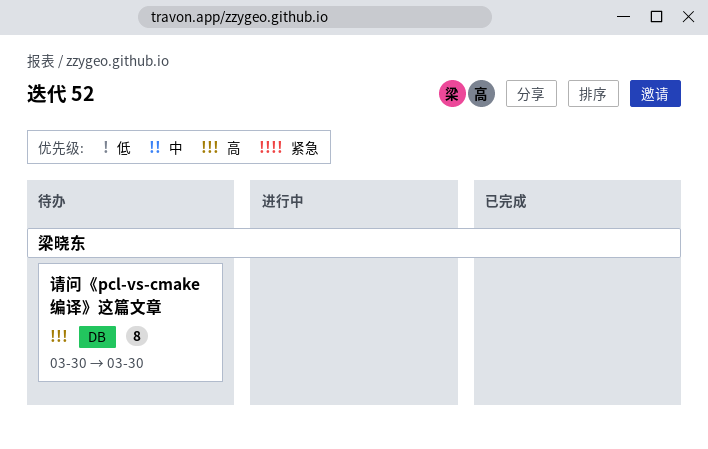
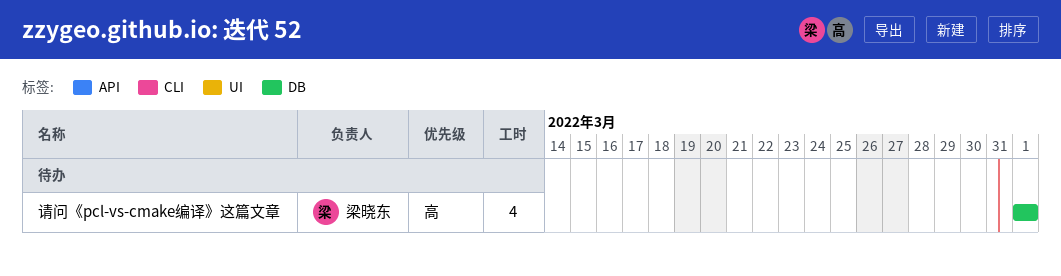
请问《pcl-vs-cmake编译》这篇文章, estimate: 8 -> 4
请问《pcl-vs-cmake编译》这篇文章, start: Mar 30 -> Apr 1
请问《pcl-vs-cmake编译》这篇文章, due: Mar 30 -> Apr 1

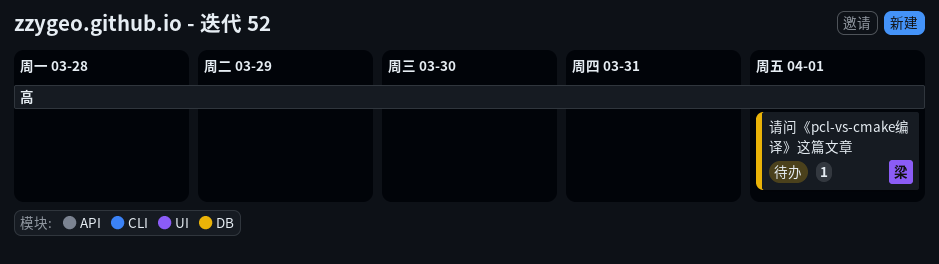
请问《pcl-vs-cmake编译》这篇文章, estimate: 4 -> 1

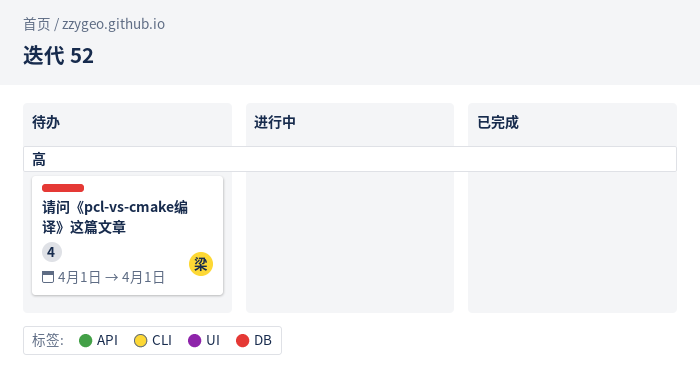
请问《pcl-vs-cmake编译》这篇文章, estimate: 1 -> 4

